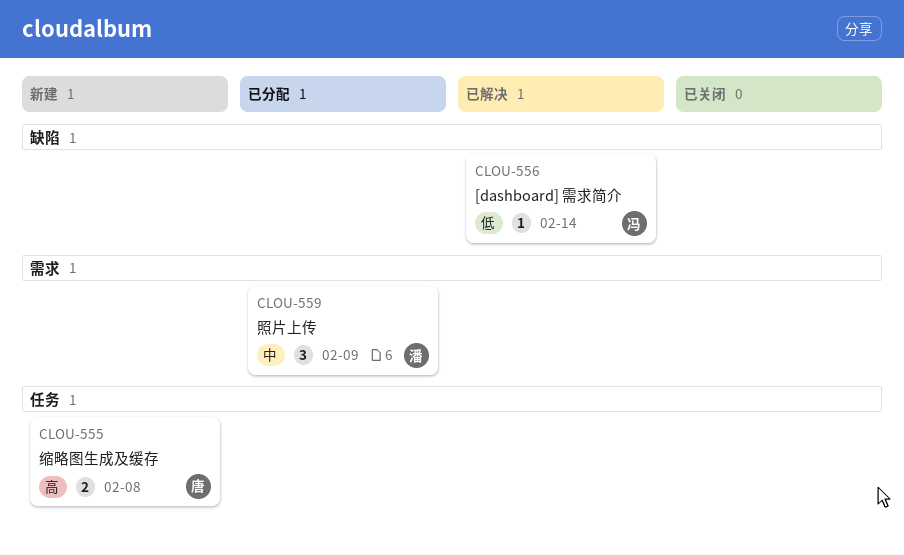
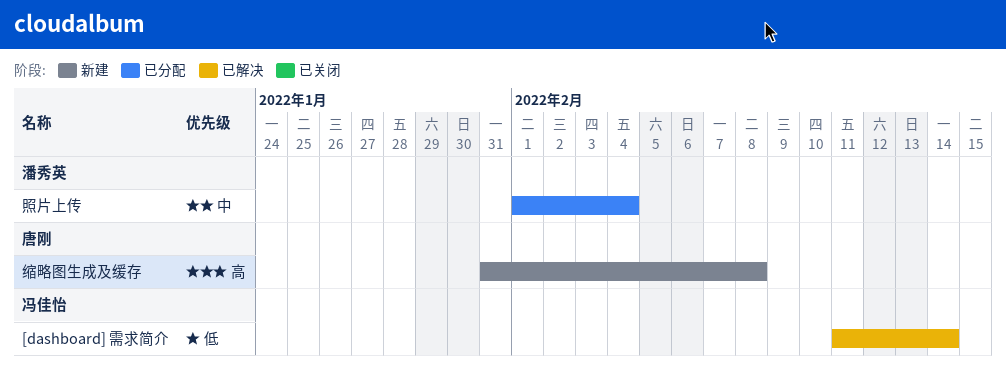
照片上传, due: Feb 9 -> Feb 4

